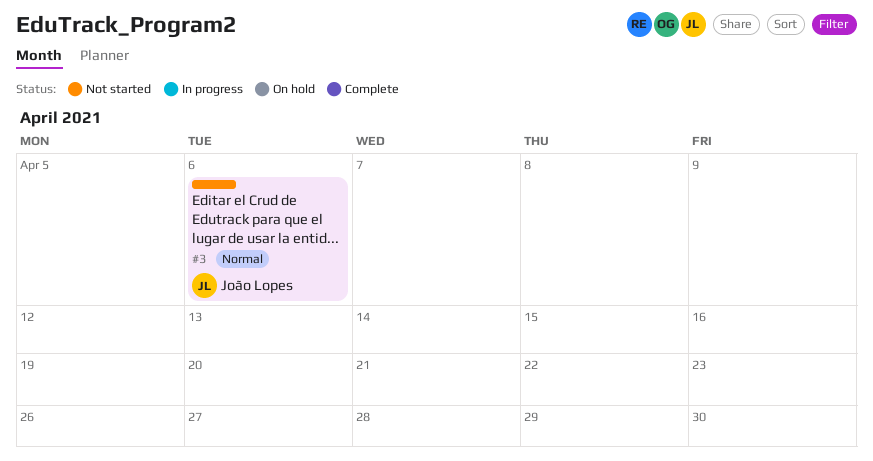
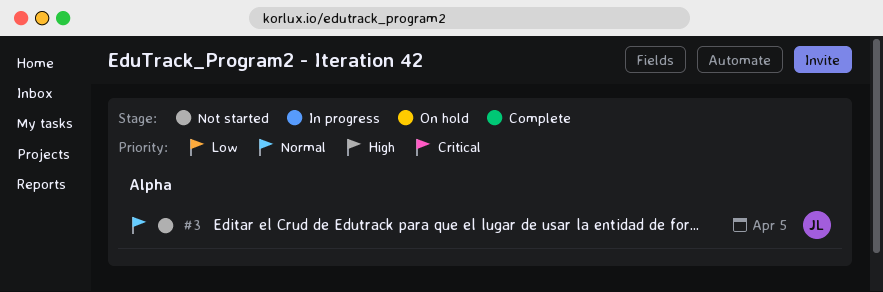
#3, due: Apr 6 -> Apr 5

